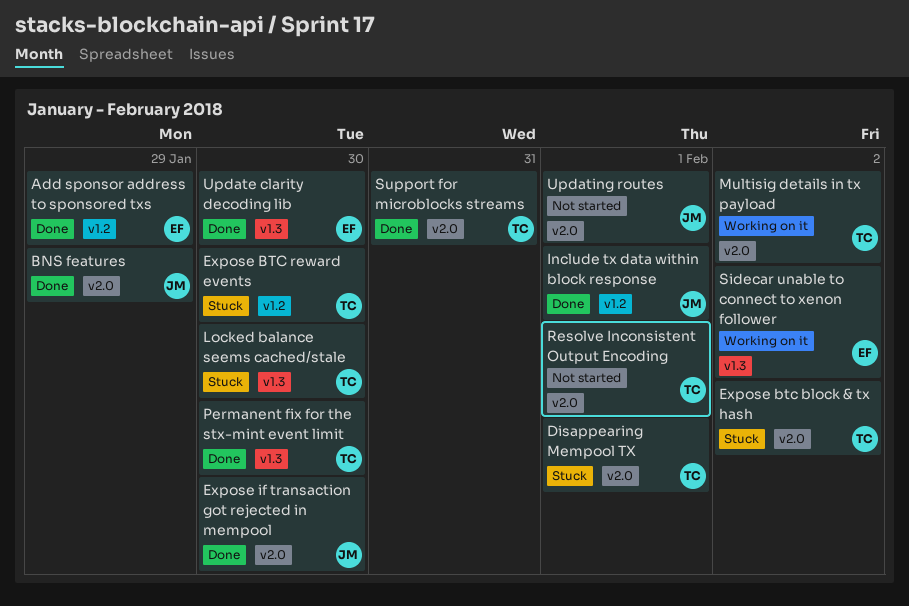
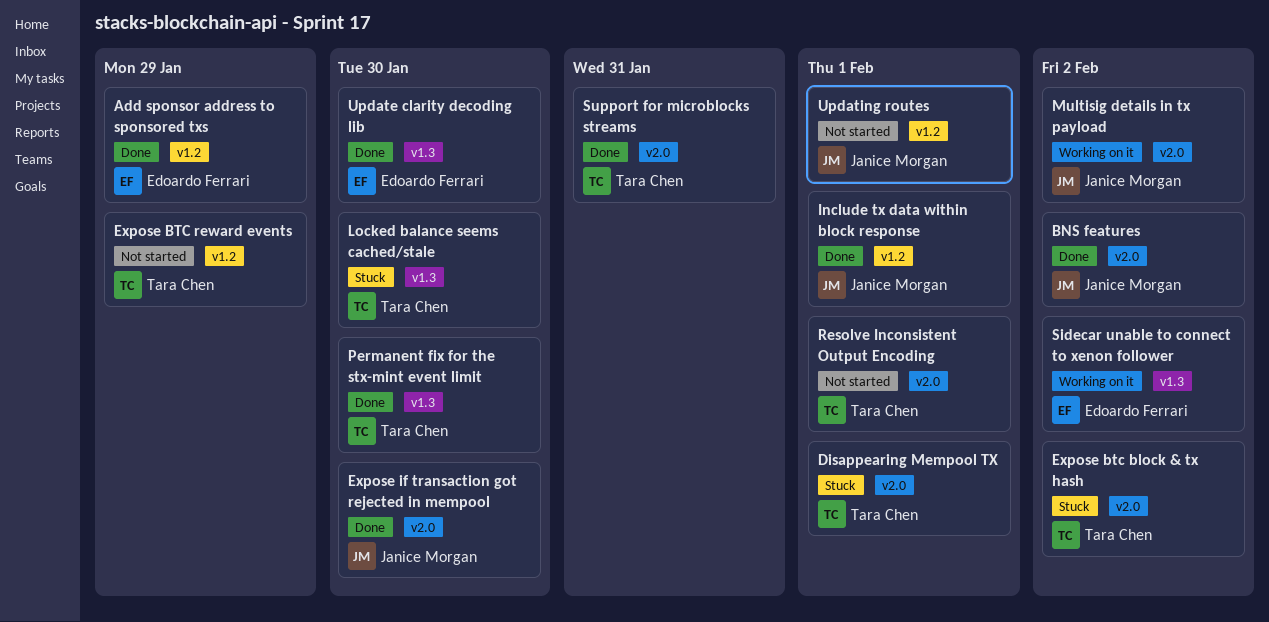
BNS features, due: Jan 29 -> Feb 2
Expose BTC reward events, status: Stuck -> Not started
Expose BTC reward events, due: Jan 30 -> Jan 29
Multisig details in tx payload, owner: Tara Chen -> Janice Morgan
Updating routes, label: v2.0 -> v1.2

